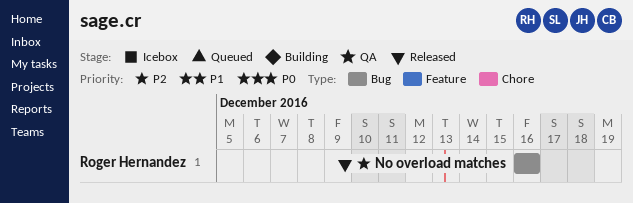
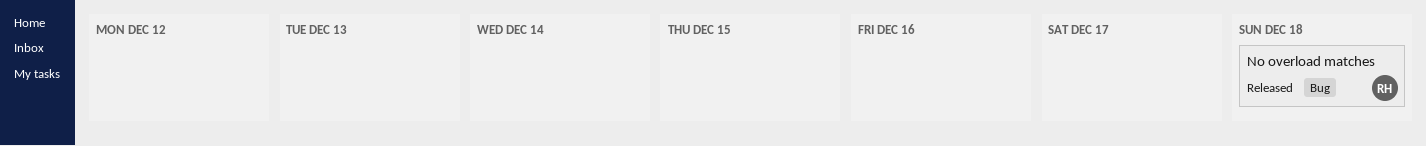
No overload matches, due: Dec 16 -> Dec 18

